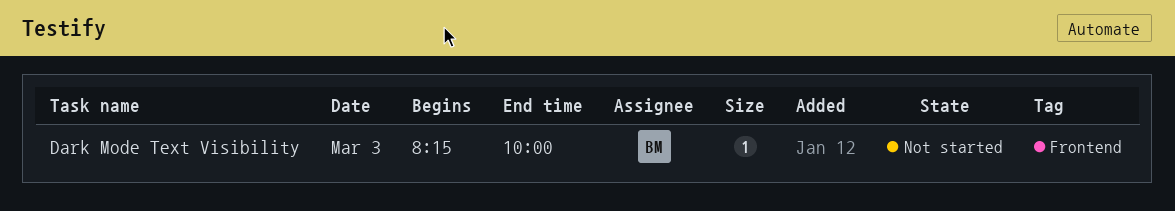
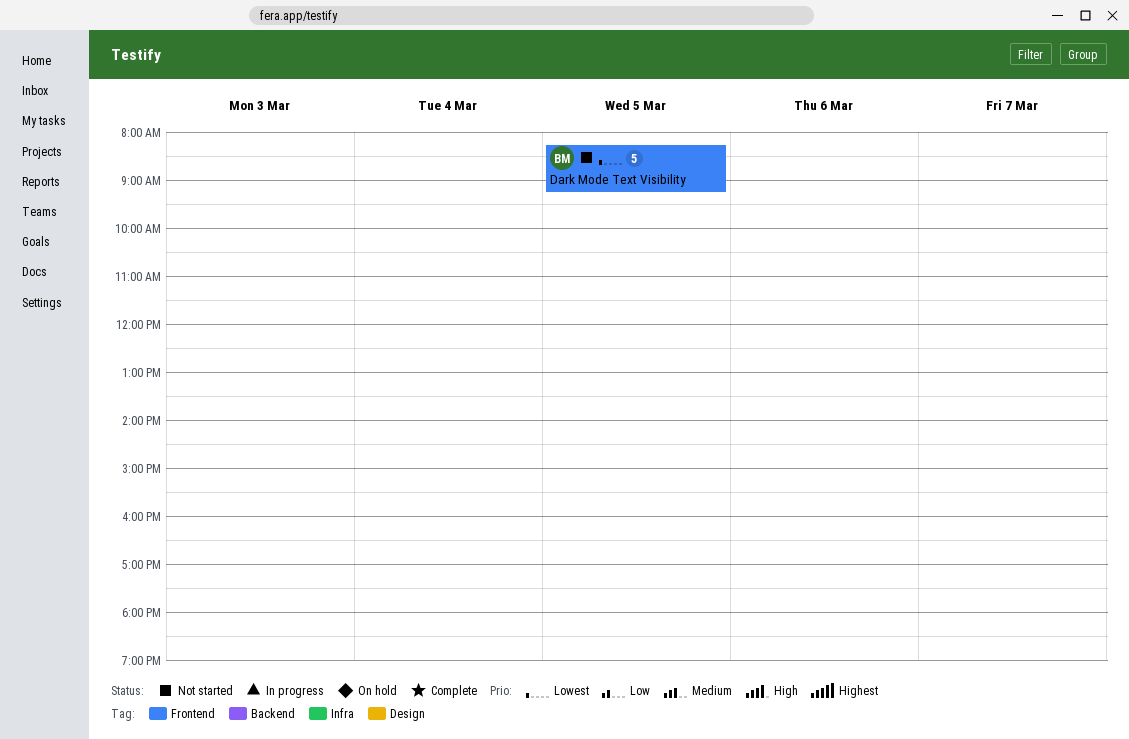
Dark Mode Text Visibility, estimate: 1 -> 5
Dark Mode Text Visibility, day: Mar 3 -> Mar 5
Dark Mode Text Visibility, ends: 10:00 -> 09:15

